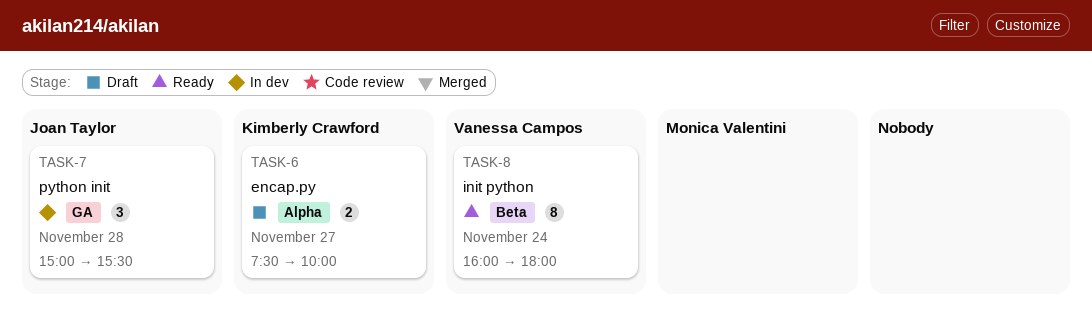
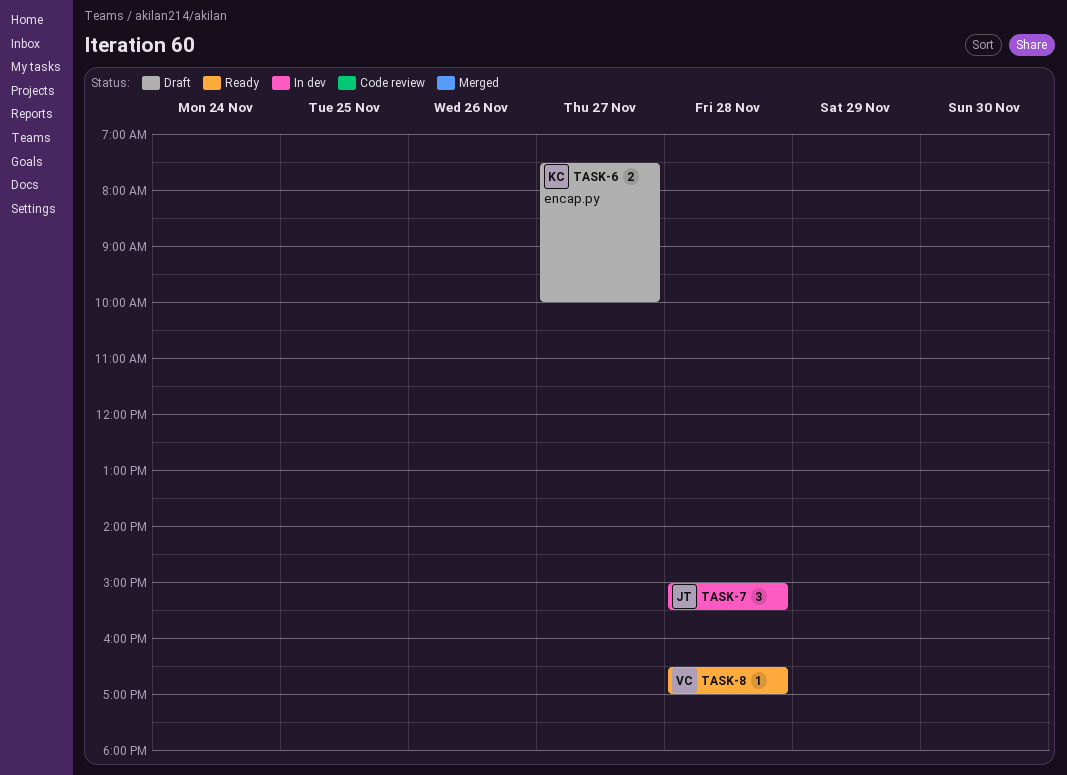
TASK-8, estimate: 8 -> 1
TASK-8, day: Nov 24 -> Nov 28
TASK-8, begins: 16:00 -> 16:30
TASK-8, ends: 18:00 -> 17:00

